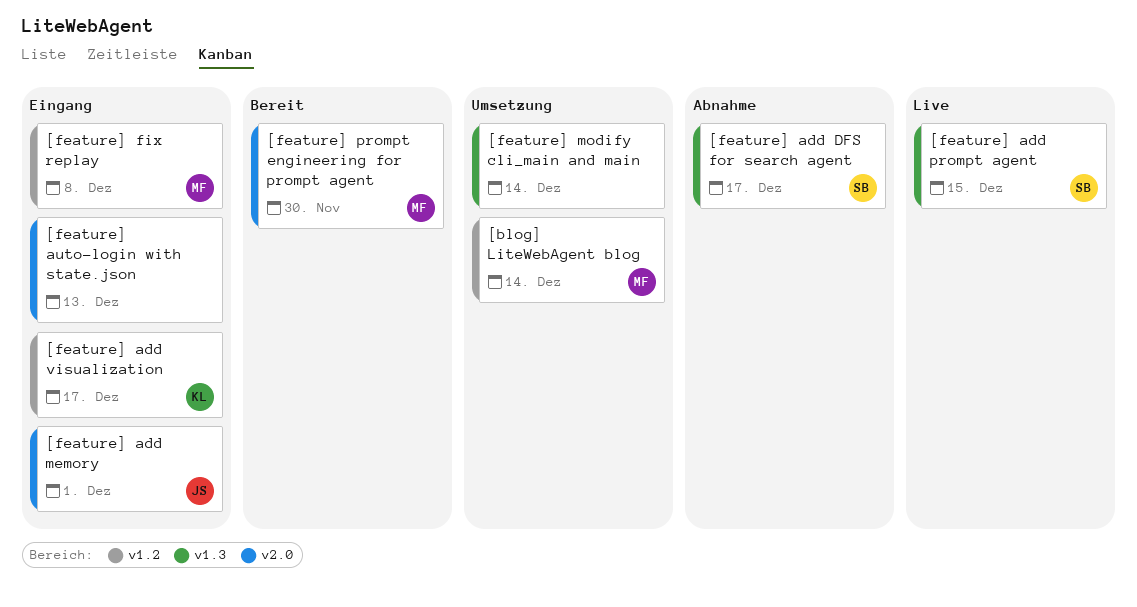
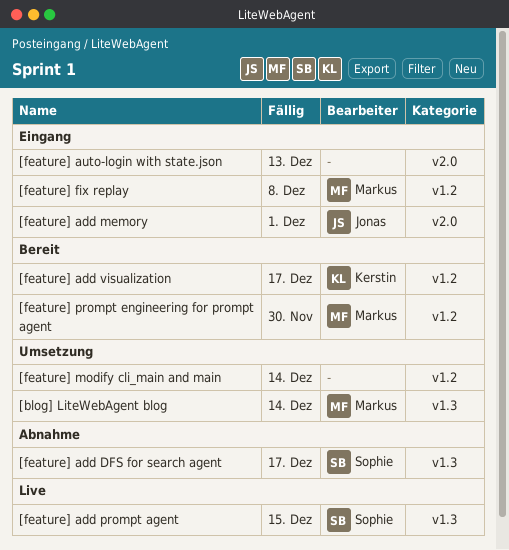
[blog] LiteWebAgent blog, label: v1.2 -> v1.3
[feature] add visualization, status: Eingang -> Bereit
[feature] modify cli_main and main, label: v1.3 -> v1.2
[feature] prompt engineering for prompt agent, label: v2.0 -> v1.2

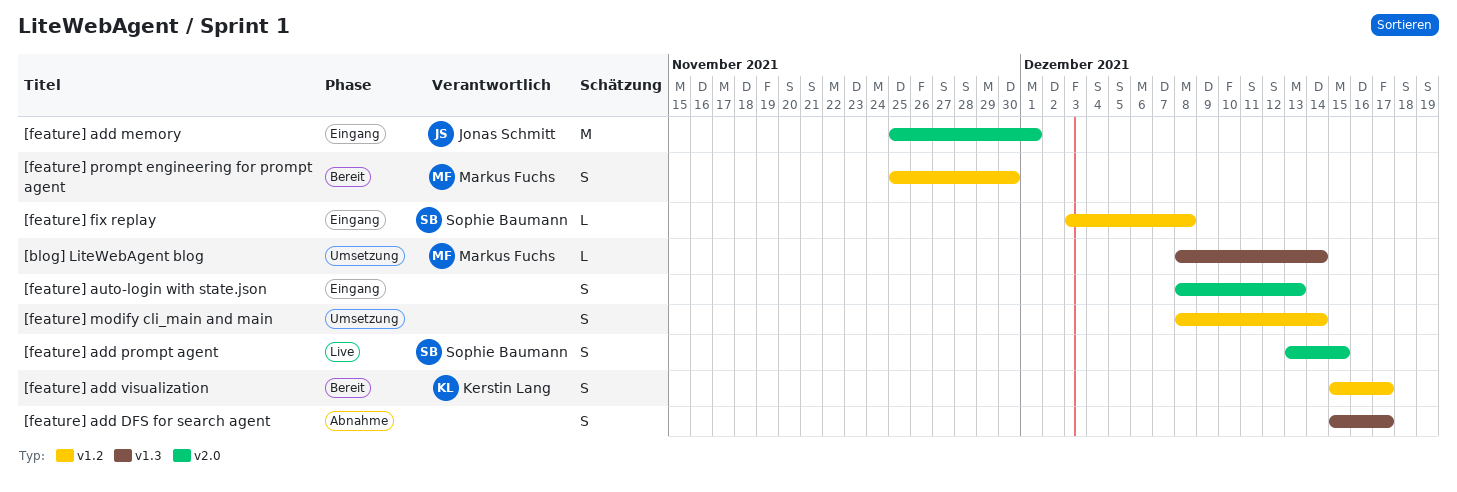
[feature] add DFS for search agent, owner: Sophie Baumann -> none
[feature] add prompt agent, label: v1.3 -> v2.0
[feature] fix replay, owner: Markus Fuchs -> Sophie Baumann

